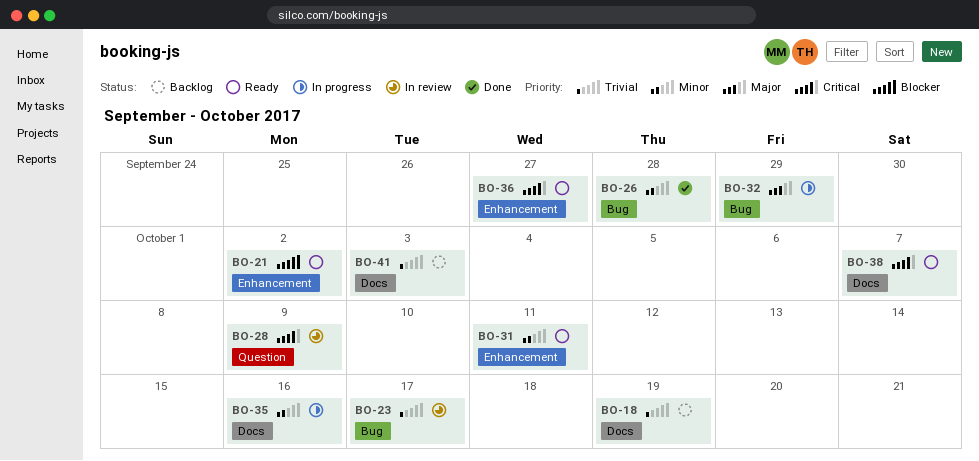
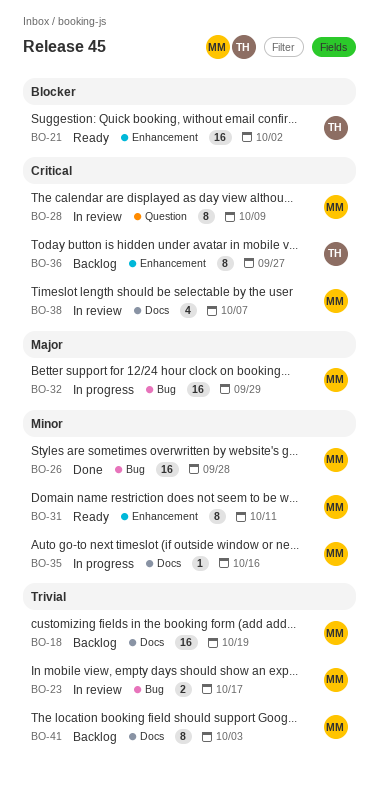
BO-36, status: Ready -> Backlog
BO-38, status: Ready -> In review

